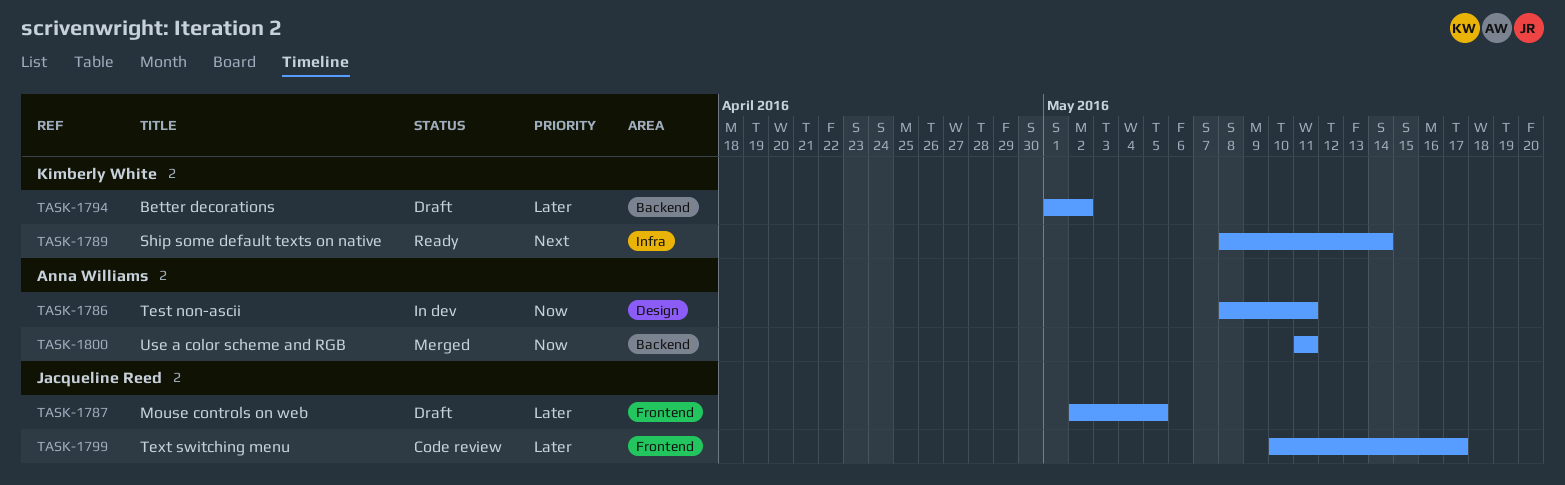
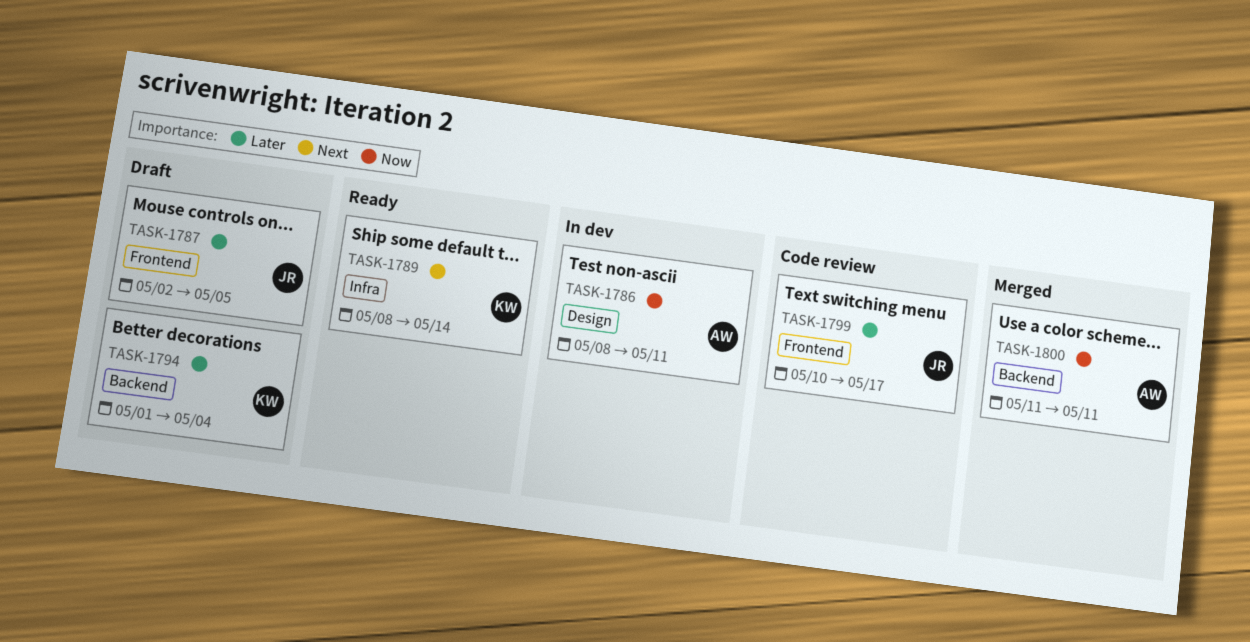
TASK-1794, due: May 2 -> May 4

